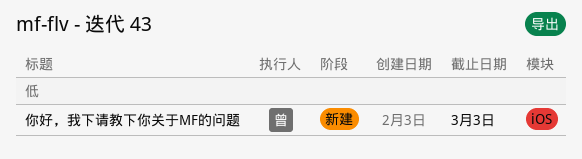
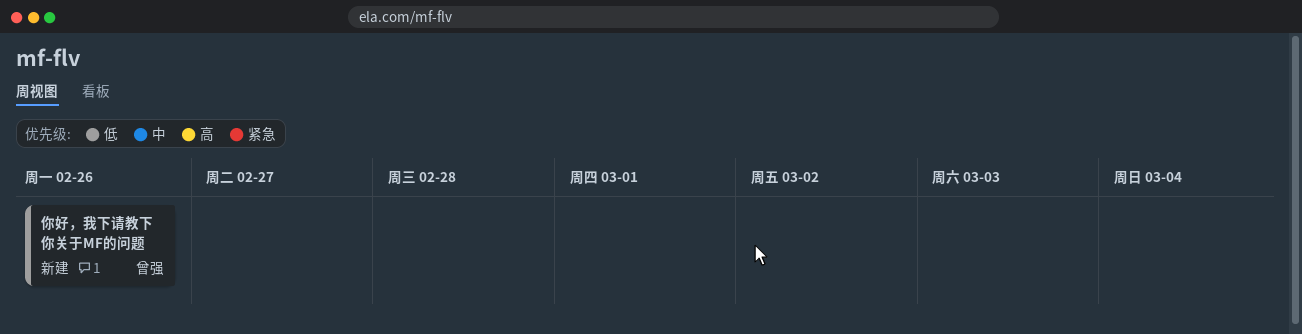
你好，我下请教下你关于MF的问题, due: Mar 3 -> Feb 26

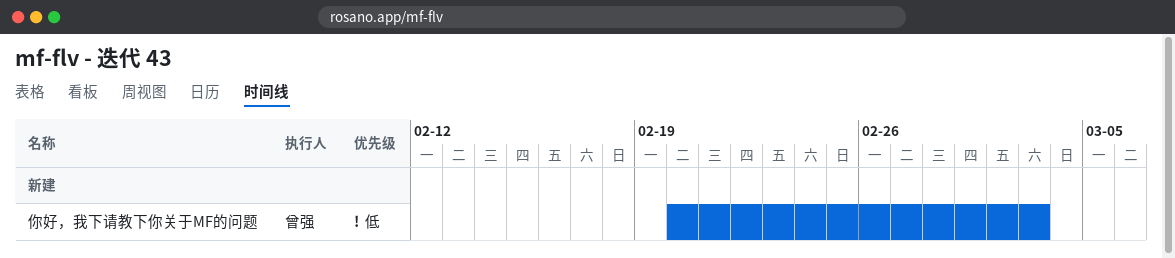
你好，我下请教下你关于MF的问题, due: Feb 26 -> Mar 3

